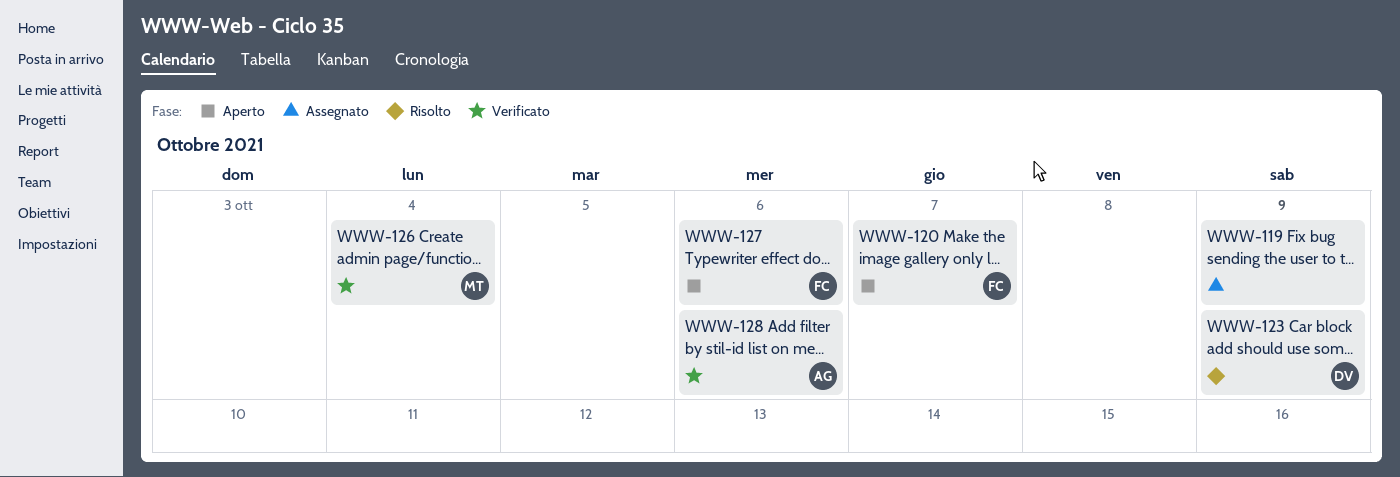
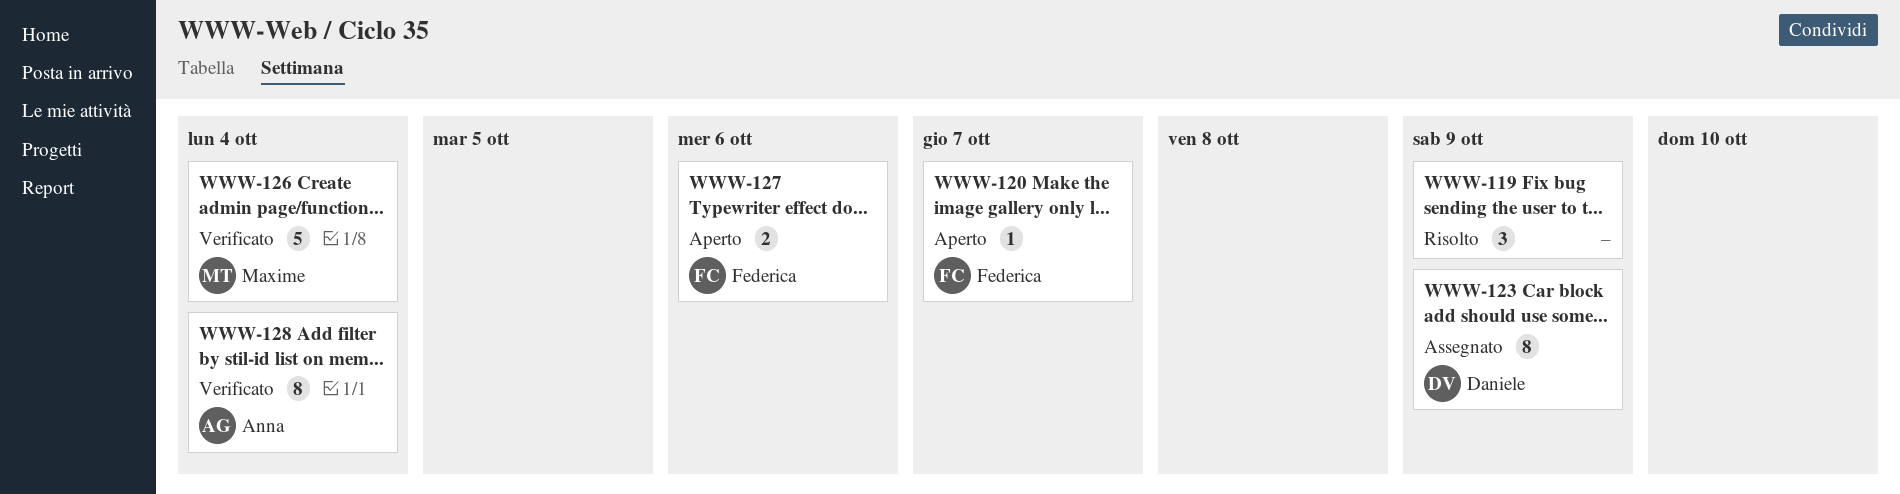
WWW-119, status: Assegnato -> Risolto
WWW-123, status: Risolto -> Assegnato
WWW-128, due: Oct 6 -> Oct 4

